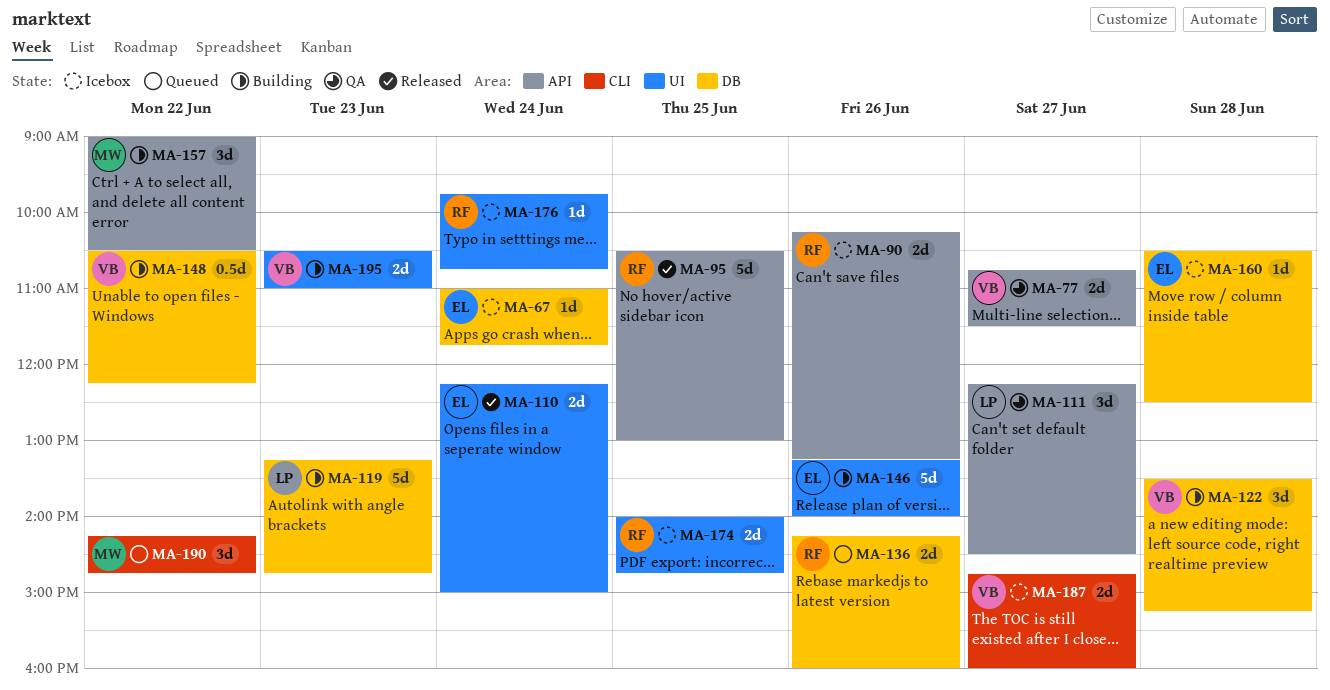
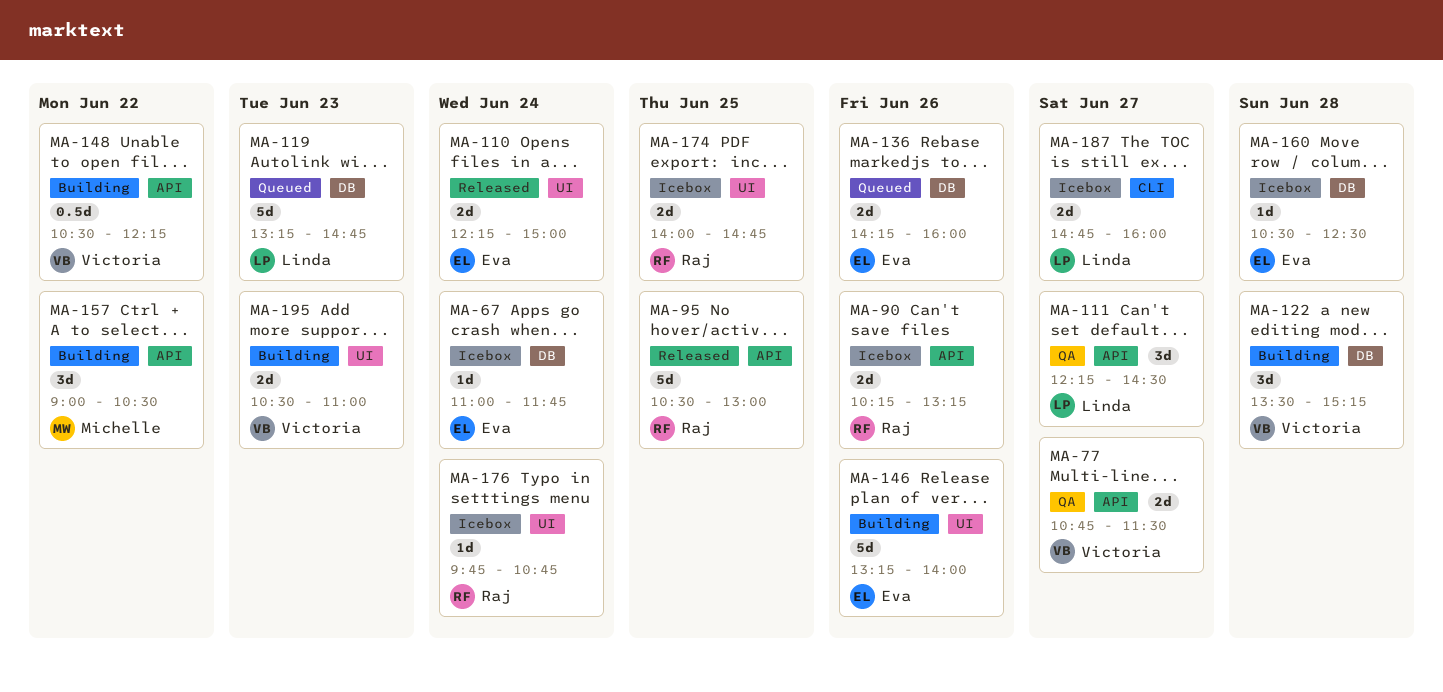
MA-119, status: Building -> Queued
MA-136, owner: Raj -> Eva
MA-148, label: DB -> API
MA-187, owner: Victoria -> Linda
MA-190: present -> none

